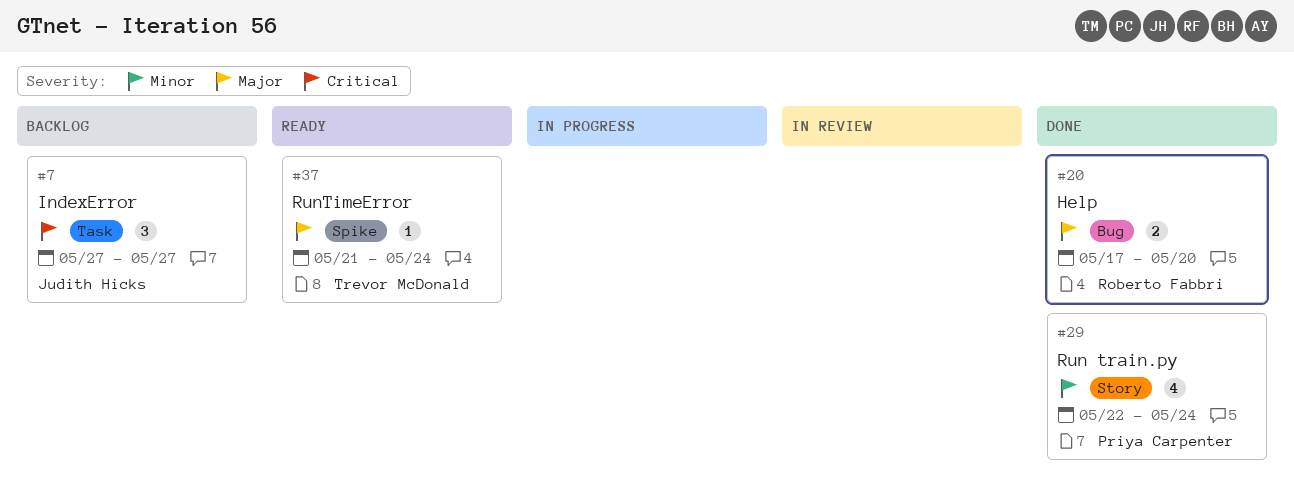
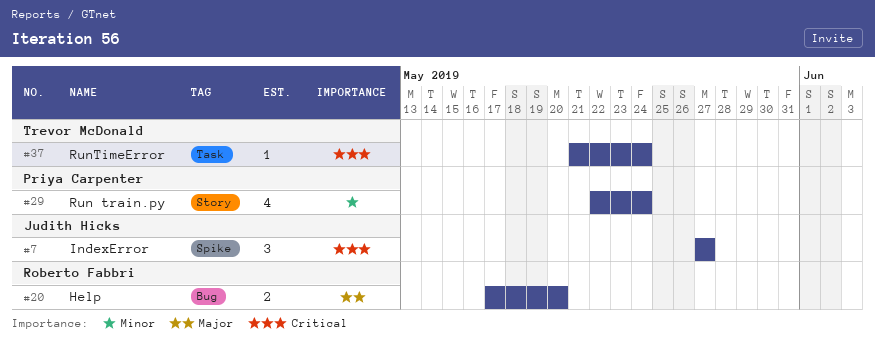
#7, label: Task -> Spike
#37, priority: Major -> Critical
#37, label: Spike -> Task

